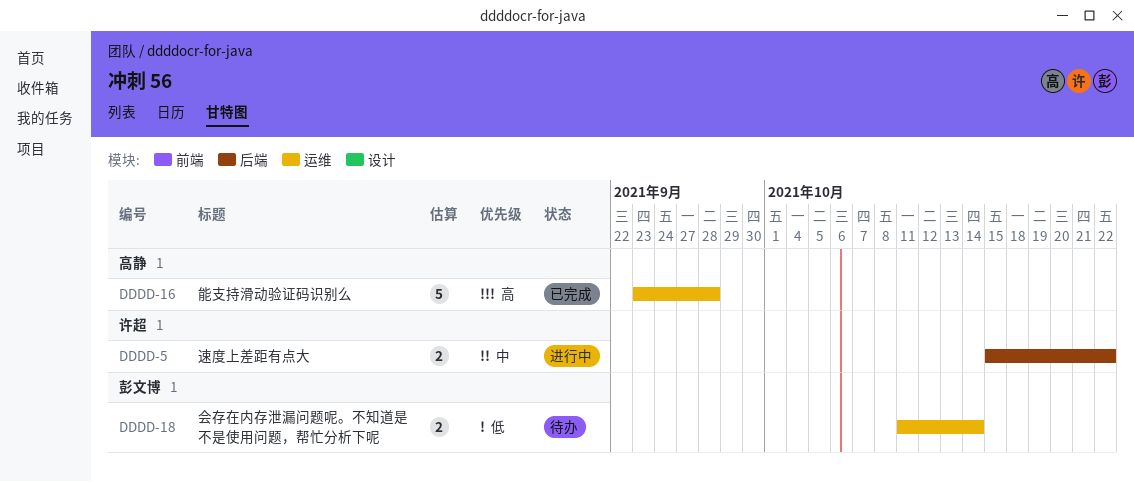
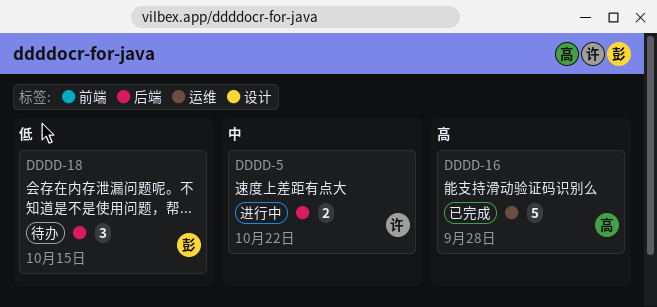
DDDD-18, label: 运维 -> 后端
DDDD-18, estimate: 2 -> 3
DDDD-18, due: Oct 14 -> Oct 15

